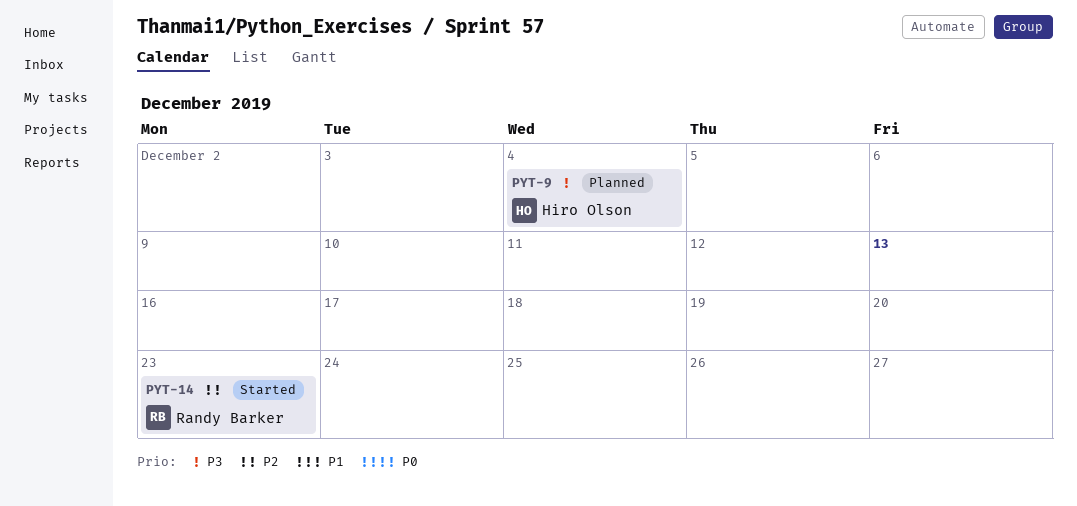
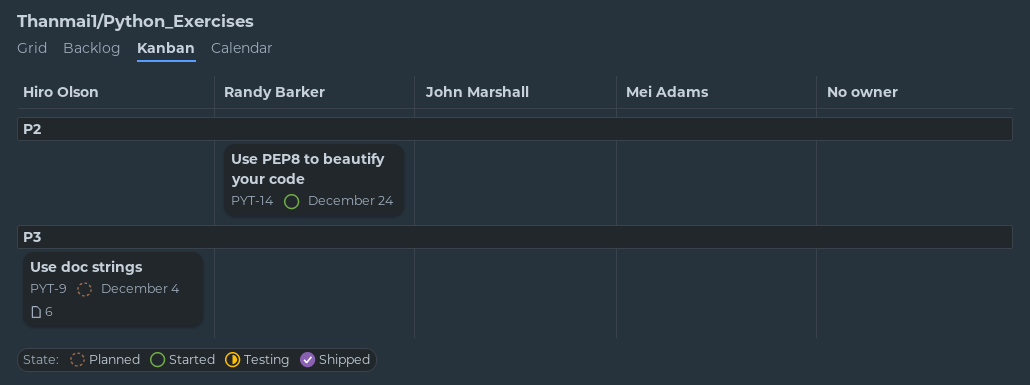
PYT-14, due: Dec 23 -> Dec 24

